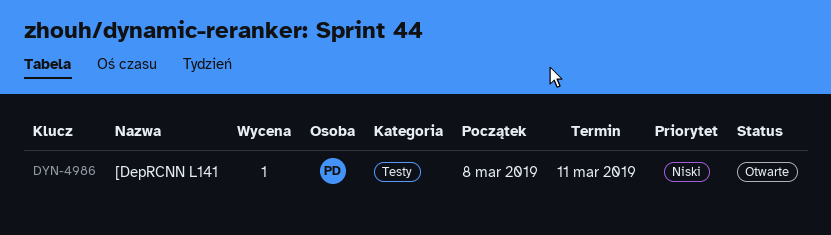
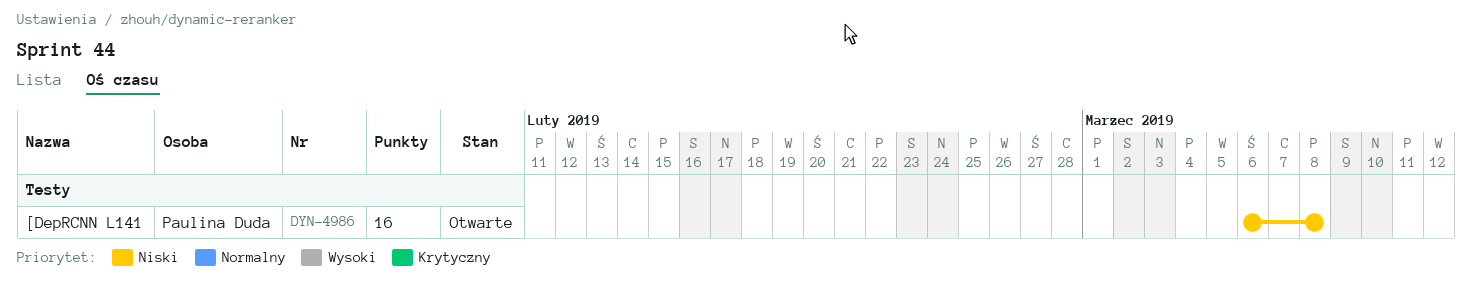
DYN-4986, estimate: 1 -> 16
DYN-4986, start: Mar 8 -> Mar 6
DYN-4986, due: Mar 11 -> Mar 8

